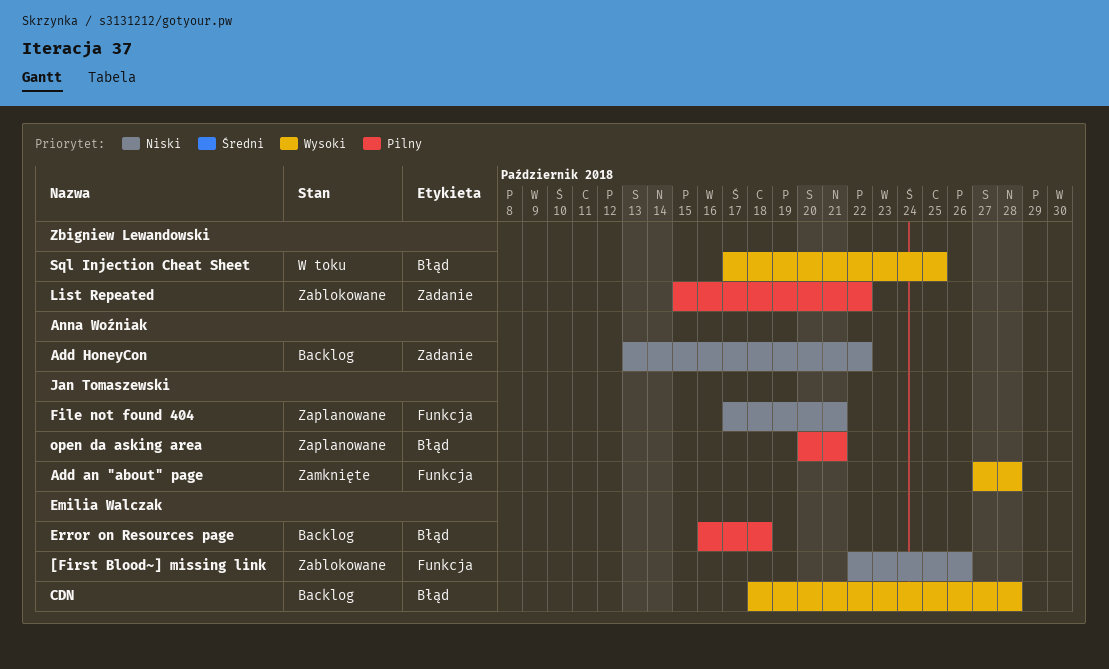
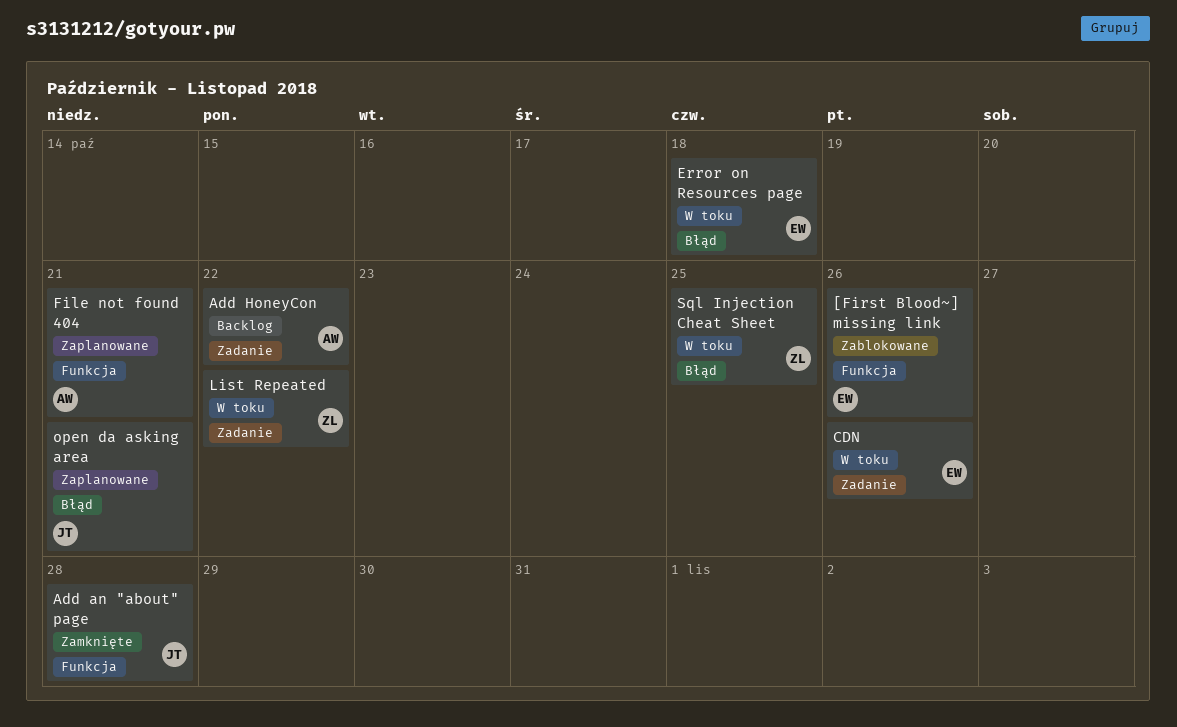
CDN, status: Backlog -> W toku
CDN, label: Błąd -> Zadanie
CDN, due: Oct 28 -> Oct 26
Error on Resources page, status: Backlog -> W toku
File not found 404, owner: Jan Tomaszewski -> Anna Woźniak
List Repeated, status: Zablokowane -> W toku

